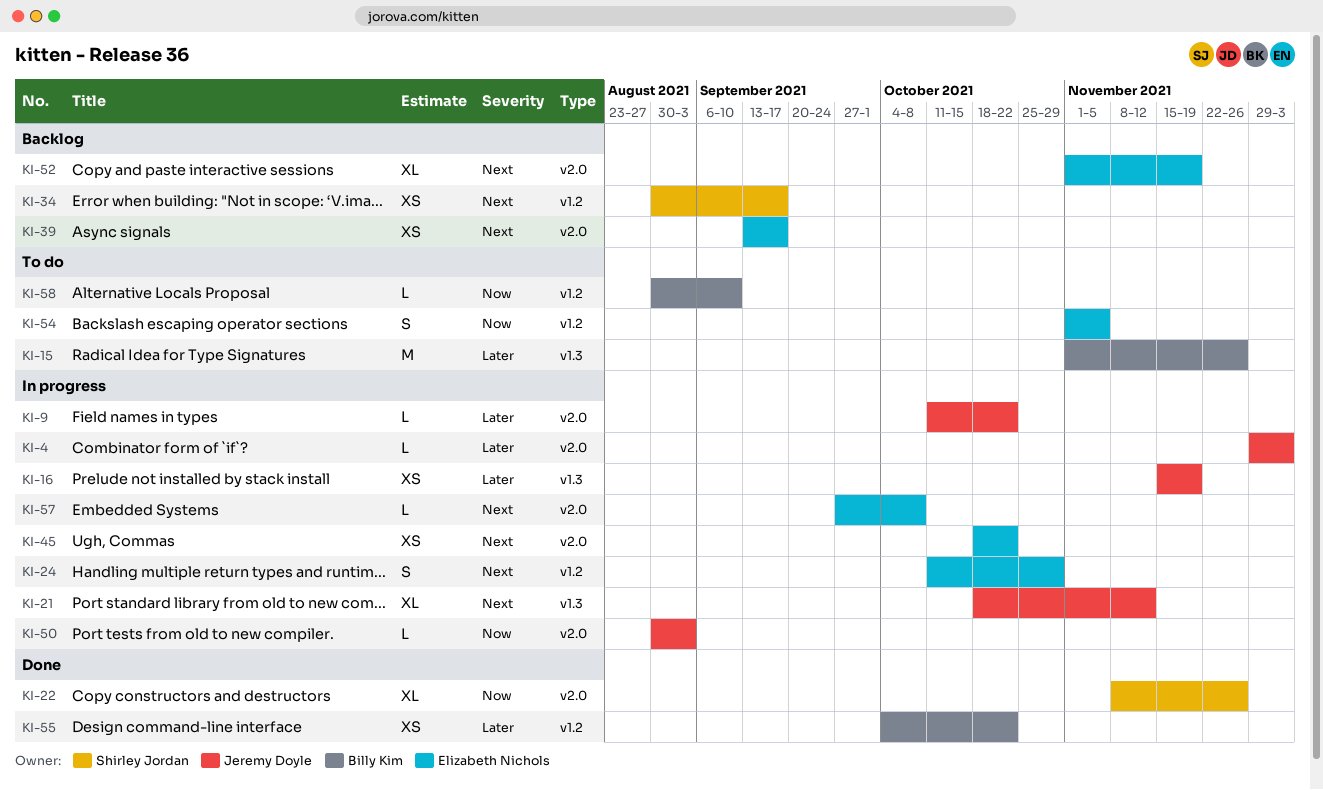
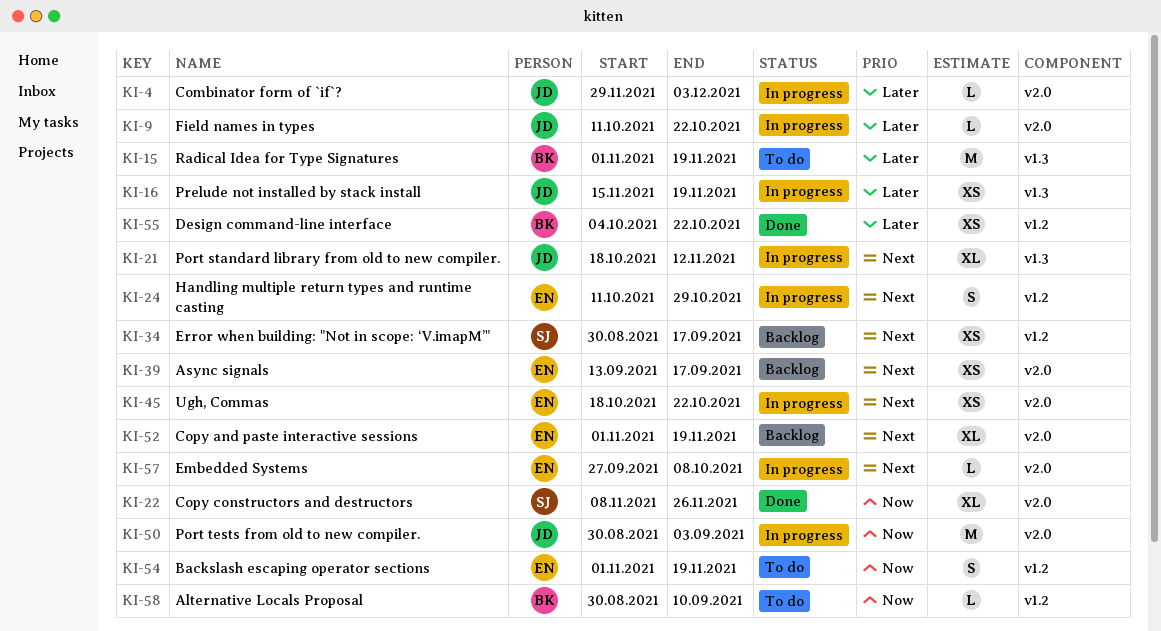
KI-15, due: Nov 26 -> Nov 19
KI-50, estimate: L -> M
KI-54, due: Nov 5 -> Nov 19

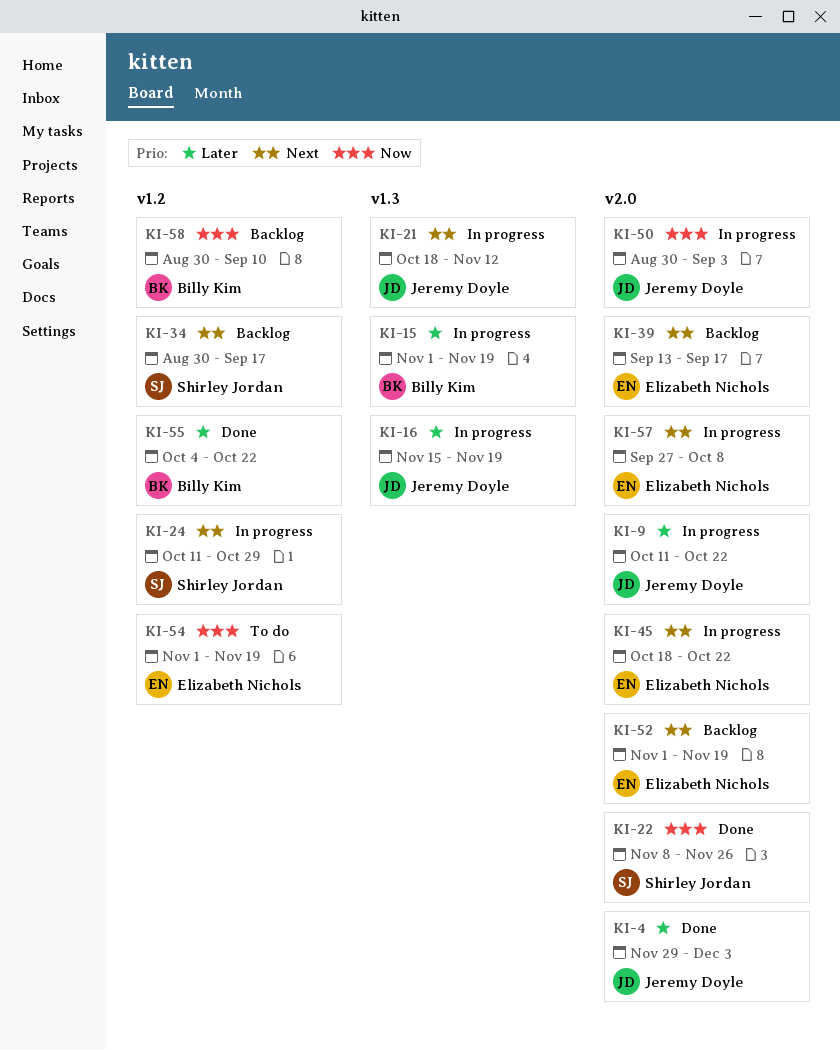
KI-4, status: In progress -> Done
KI-15, status: To do -> In progress
KI-24, owner: Elizabeth Nichols -> Shirley Jordan
KI-58, status: To do -> Backlog

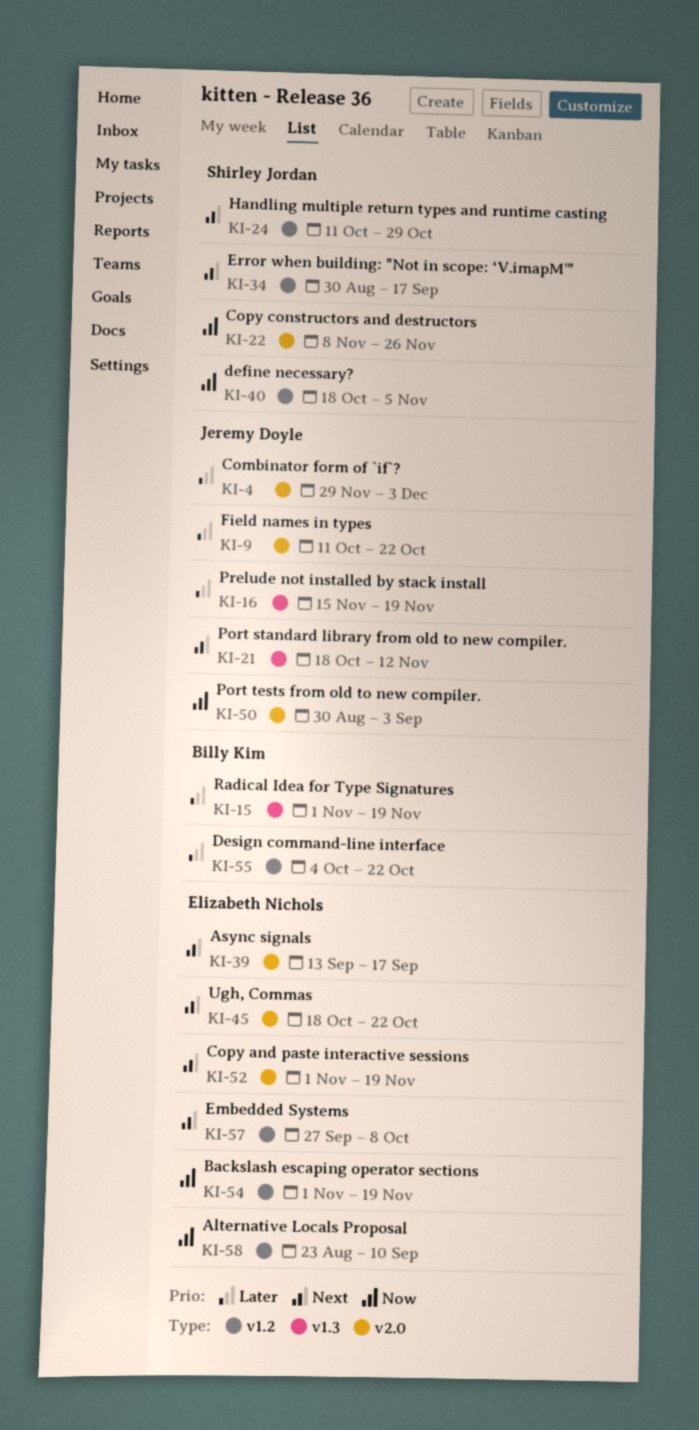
KI-40: none -> present
KI-57, label: v2.0 -> v1.2
KI-58, owner: Billy Kim -> Elizabeth Nichols
KI-58, start: Aug 30 -> Aug 23

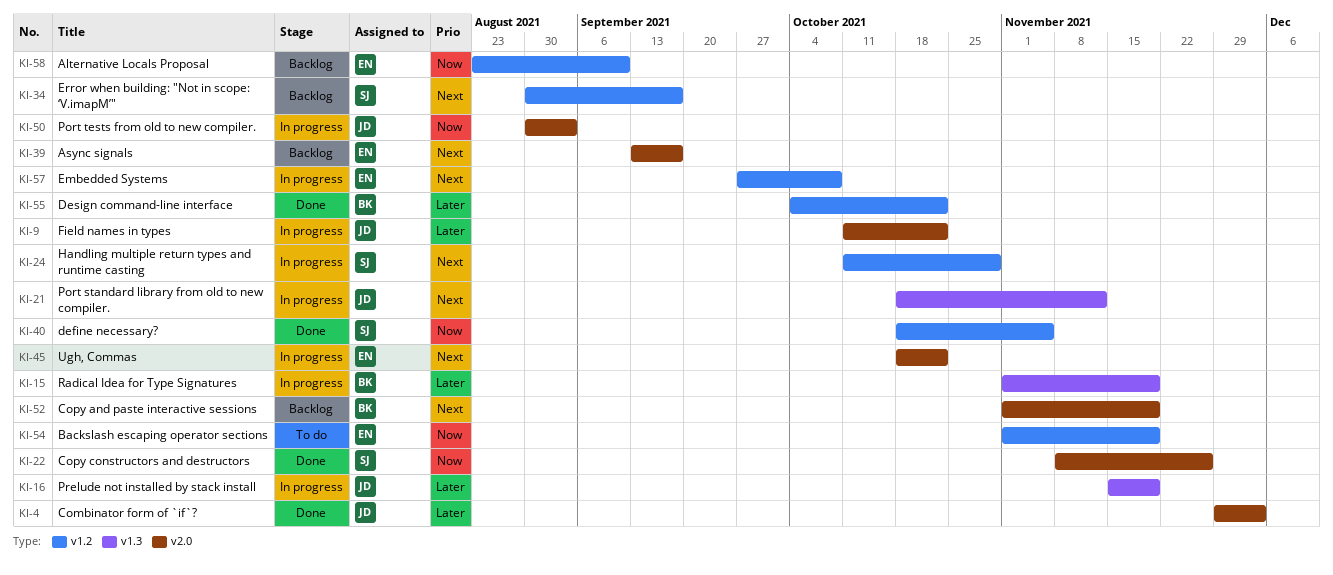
KI-52, owner: Elizabeth Nichols -> Billy Kim

